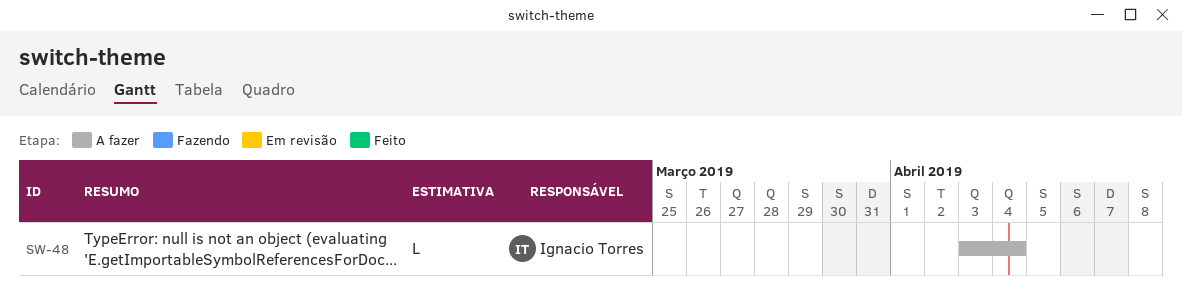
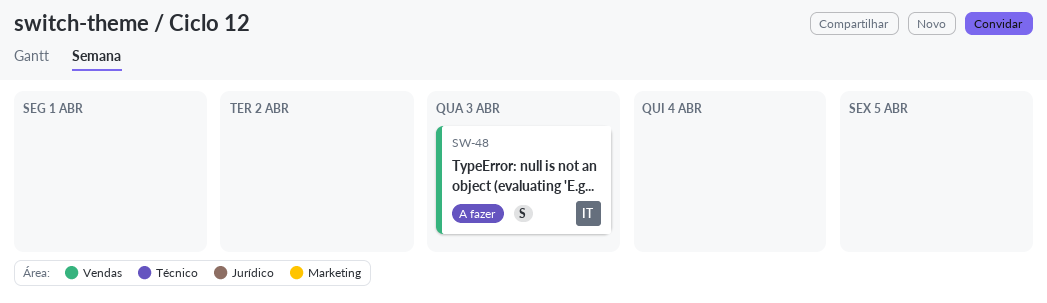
SW-48, estimate: L -> S
SW-48, due: Apr 4 -> Apr 3

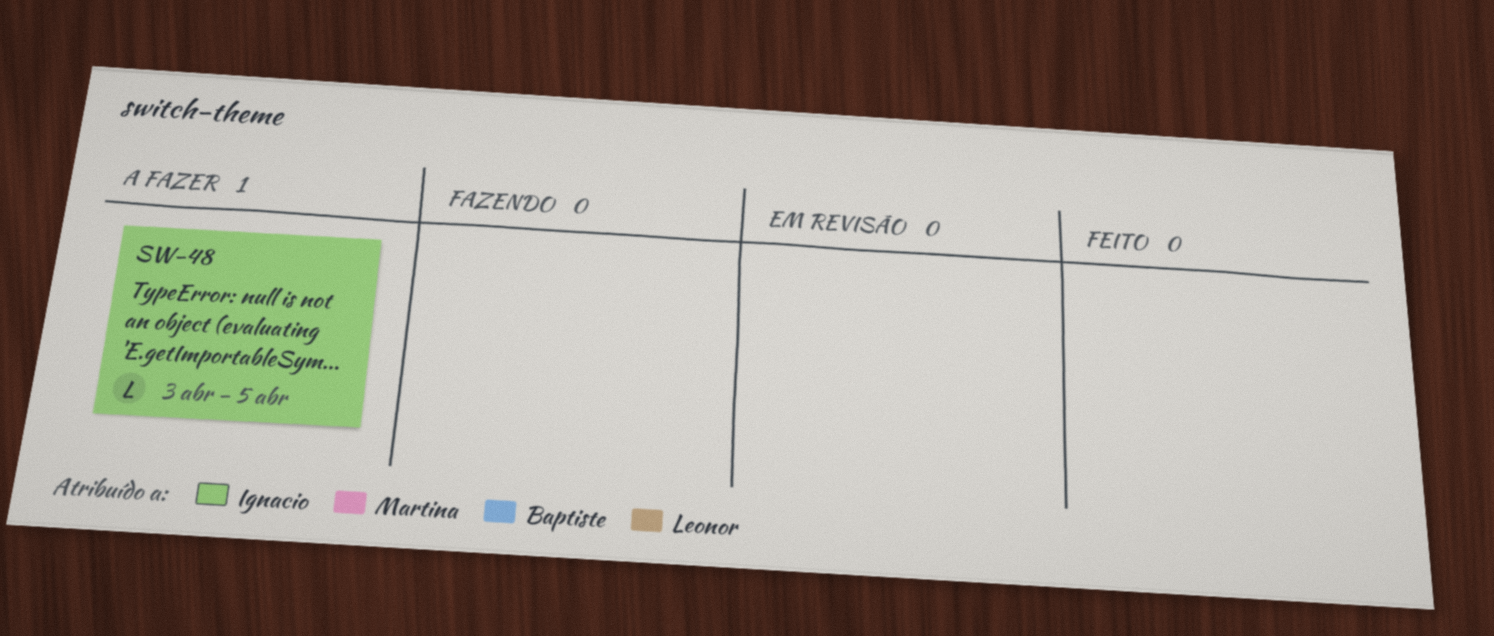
SW-48, estimate: S -> L
SW-48, due: Apr 3 -> Apr 5

